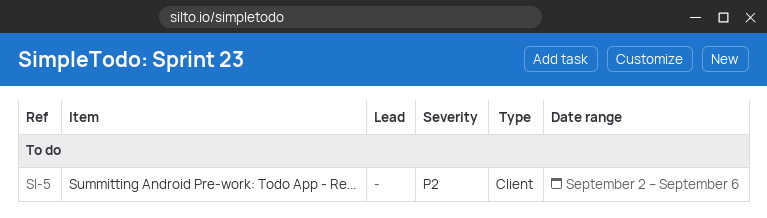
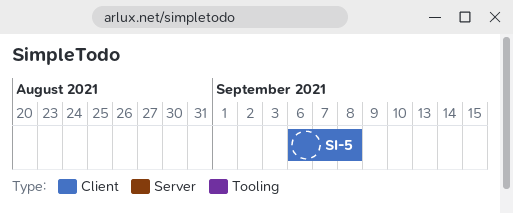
SI-5, start: Sep 2 -> Sep 6
SI-5, due: Sep 6 -> Sep 8

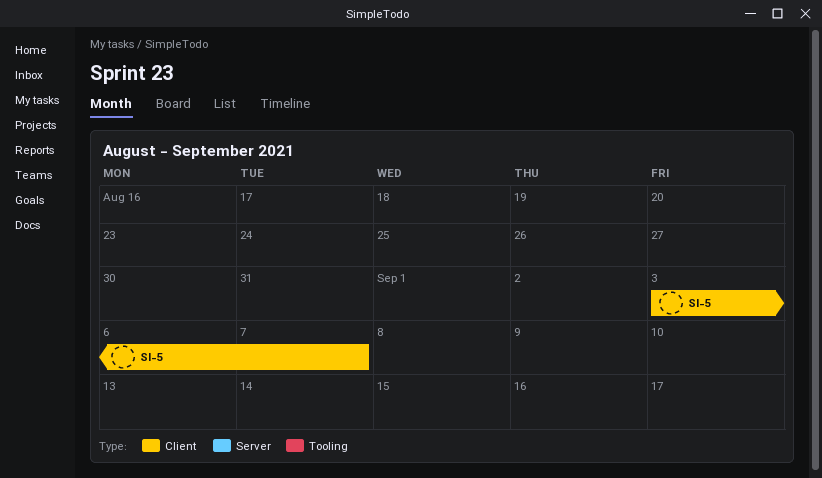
SI-5, start: Sep 6 -> Sep 3
SI-5, due: Sep 8 -> Sep 7

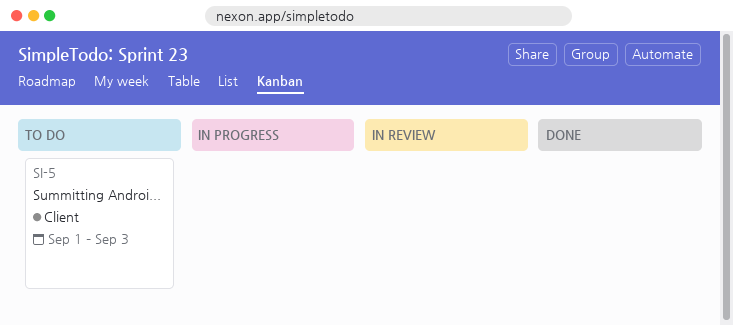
SI-5, start: Sep 3 -> Sep 1
SI-5, due: Sep 7 -> Sep 3

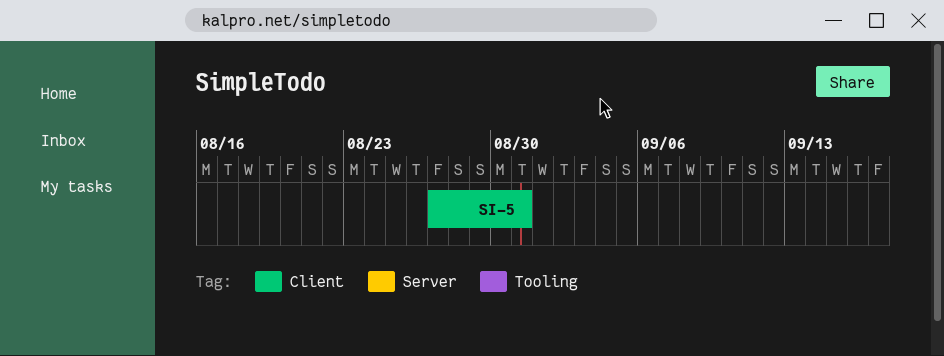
SI-5, start: Sep 1 -> Aug 27
SI-5, due: Sep 3 -> Aug 31

